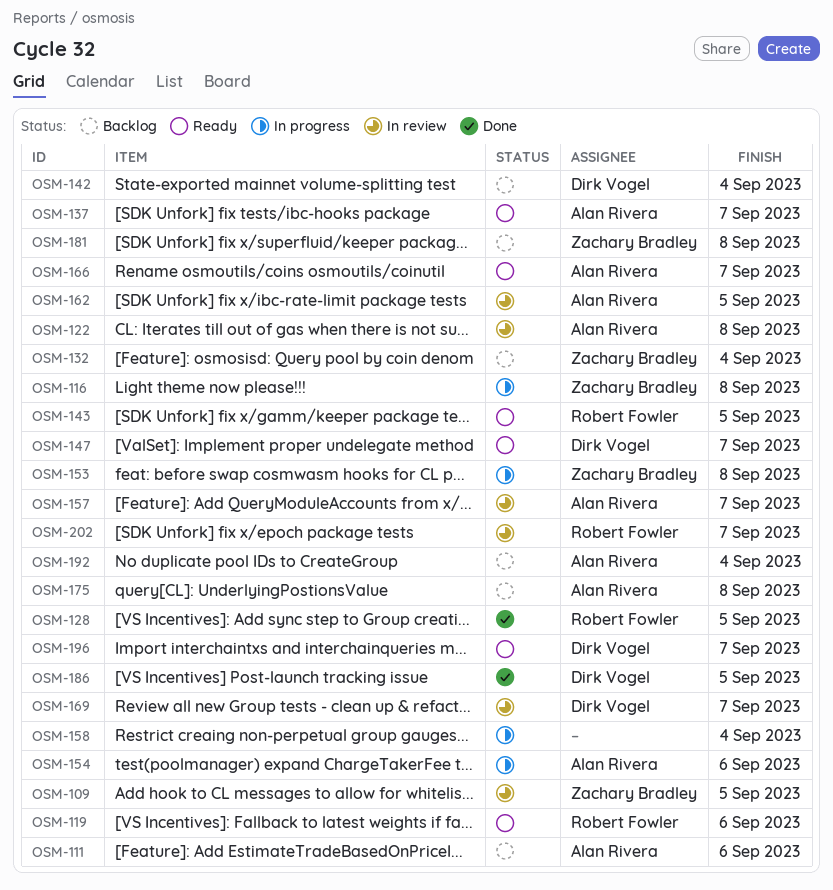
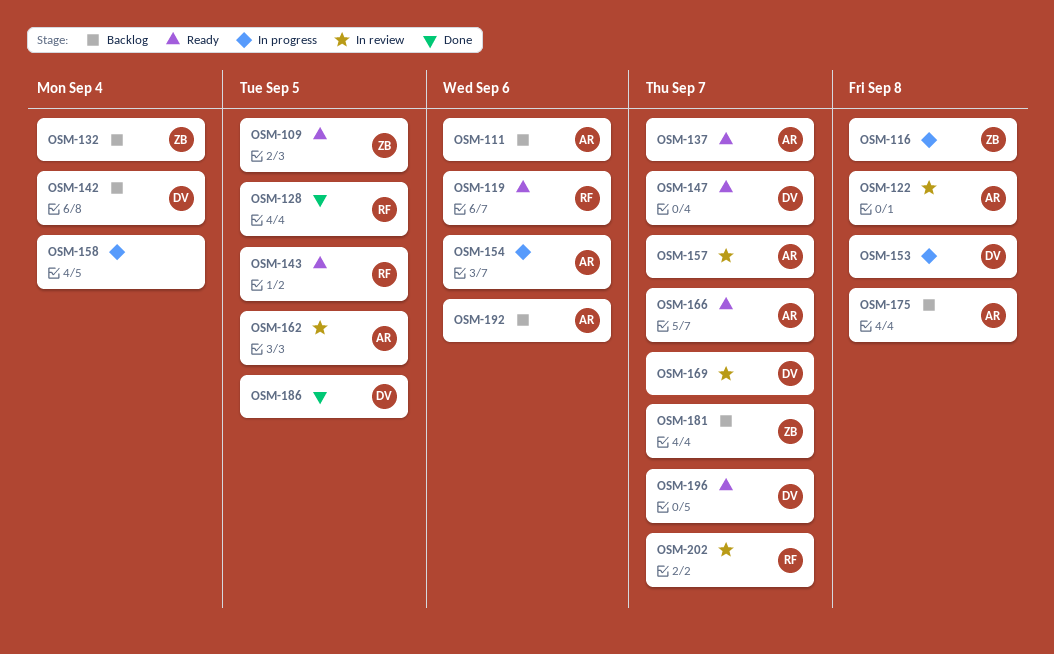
OSM-109, status: In review -> Ready
OSM-153, owner: Zachary Bradley -> Dirk Vogel
OSM-181, due: Sep 8 -> Sep 7
OSM-192, due: Sep 4 -> Sep 6

